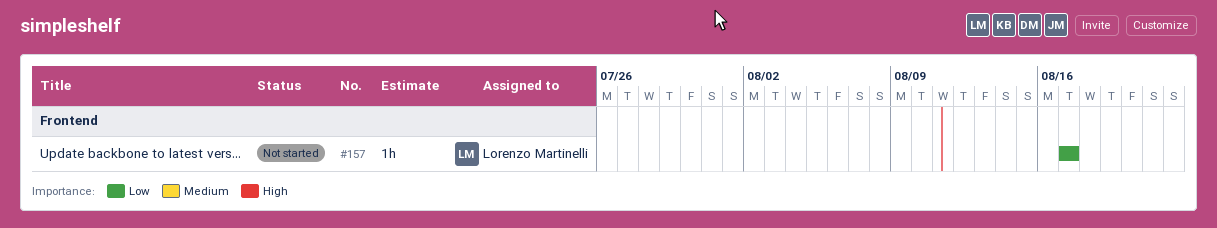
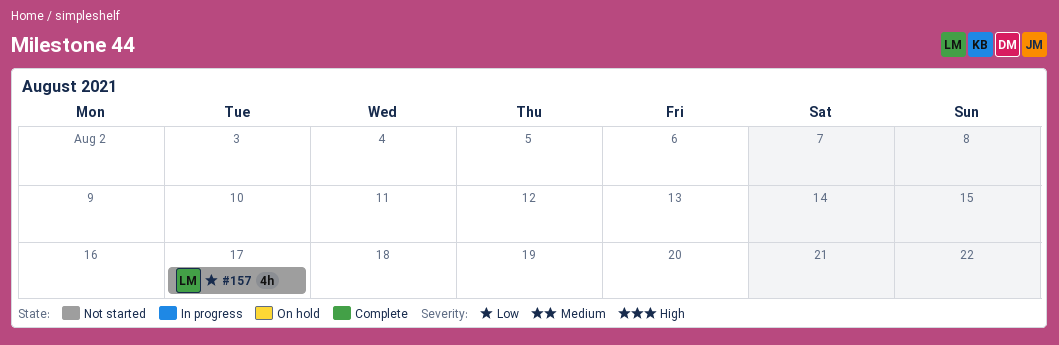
#157, estimate: 1h -> 4h

